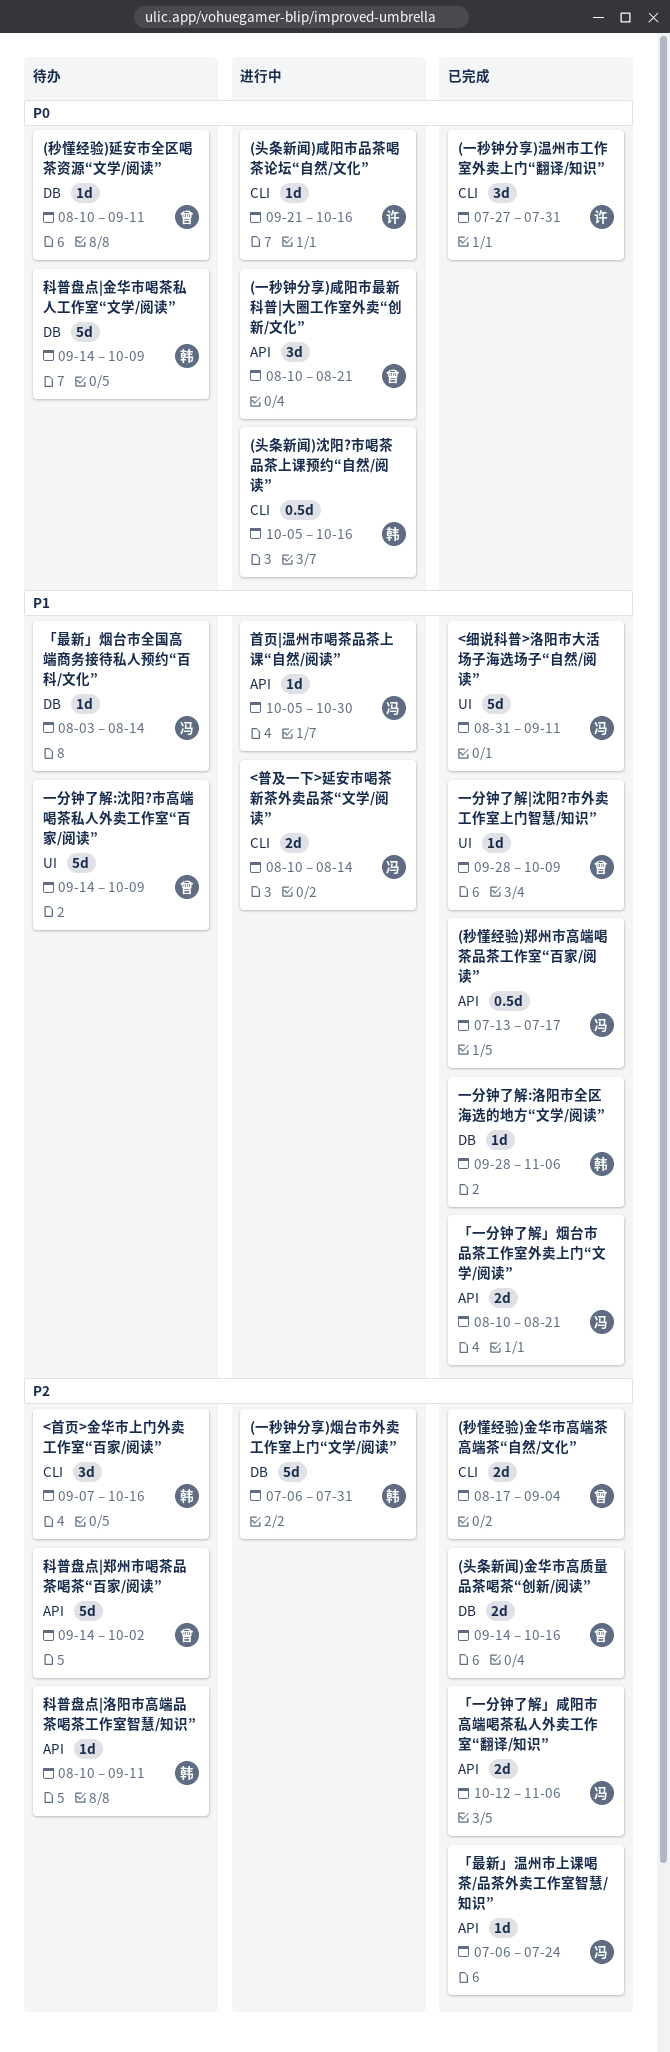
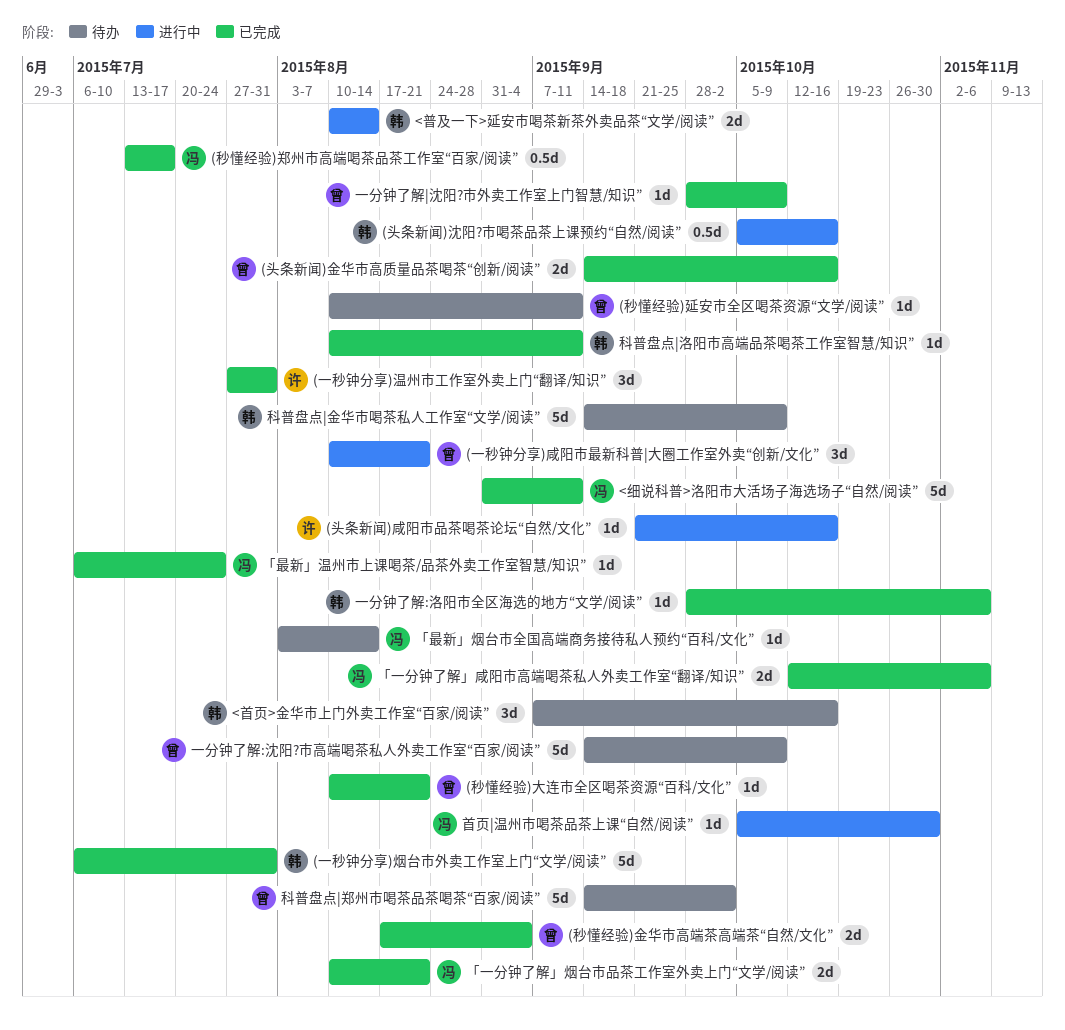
(一秒钟分享)烟台市外卖工作室上门“文学/阅读”, status: 进行中 -> 已完成
(秒懂经验)大连市全区喝茶资源“百科/文化”: none -> present
<普及一下>延安市喝茶新茶外卖品茶“文学/阅读”, owner: 冯 -> 韩
科普盘点|洛阳市高端品茶喝茶工作室智慧/知识”, status: 待办 -> 已完成

